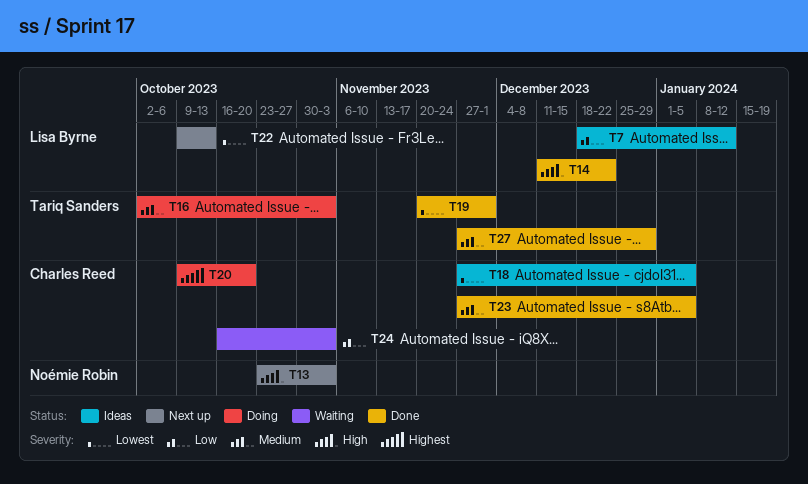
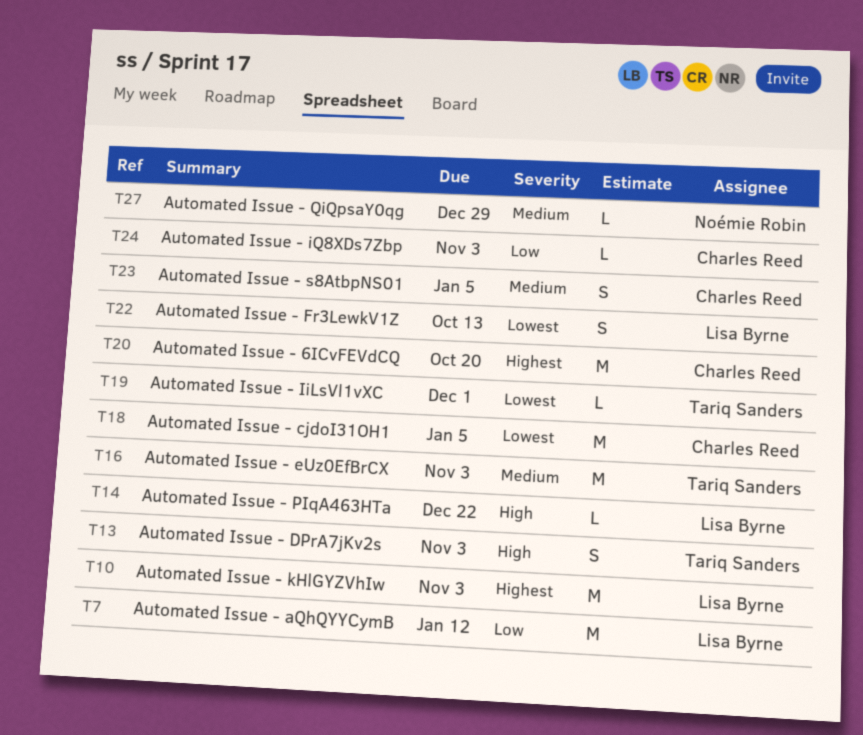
T10: none -> present
T13, owner: Noémie Robin -> Tariq Sanders
T27, owner: Tariq Sanders -> Noémie Robin

